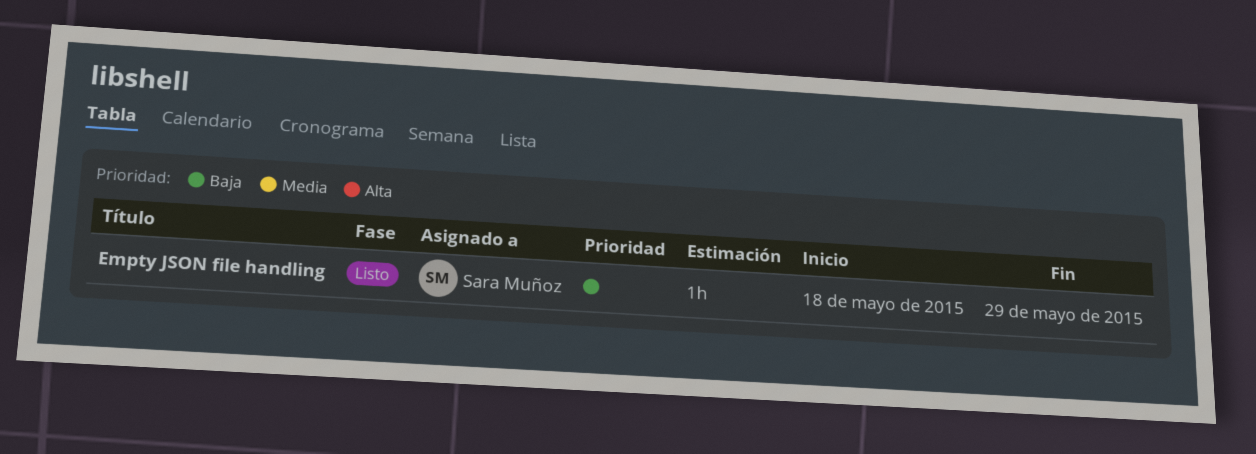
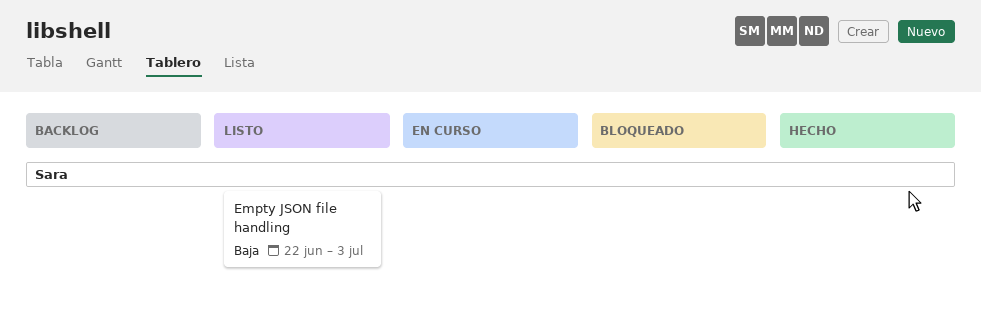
Empty JSON file handling, start: May 18 -> Jun 22
Empty JSON file handling, due: May 29 -> Jul 3

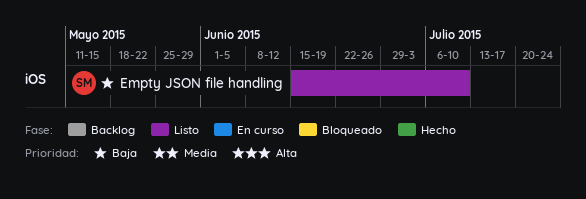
Empty JSON file handling, start: Jun 22 -> Jun 15
Empty JSON file handling, due: Jul 3 -> Jul 10

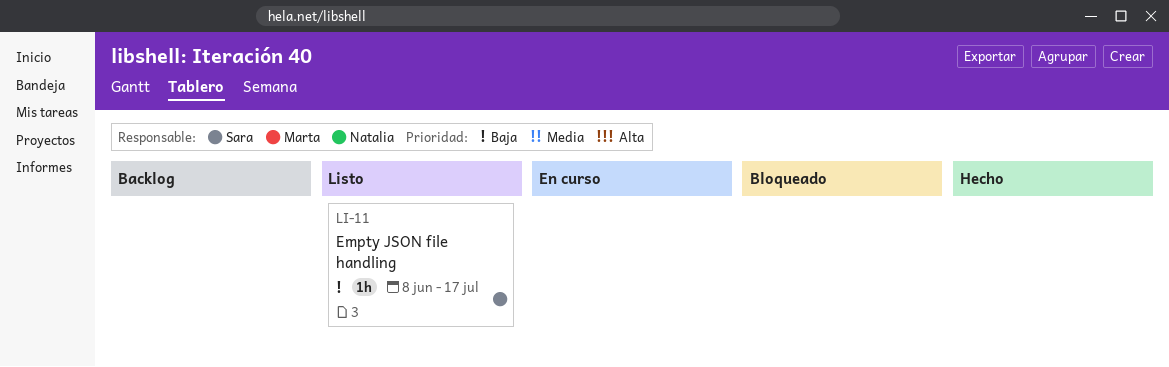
Empty JSON file handling, start: Jun 15 -> Jun 8
Empty JSON file handling, due: Jul 10 -> Jul 17

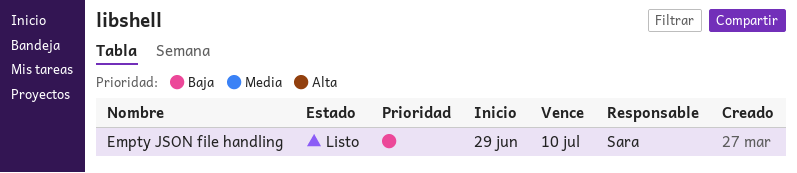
Empty JSON file handling, start: Jun 8 -> Jun 29
Empty JSON file handling, due: Jul 17 -> Jul 10

